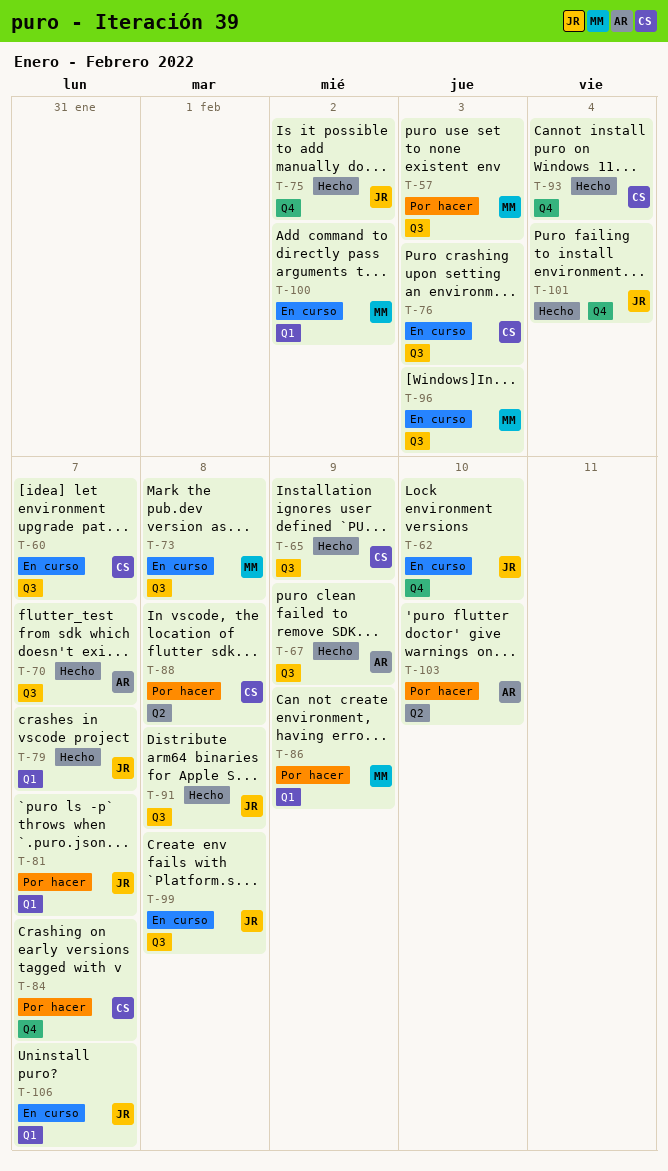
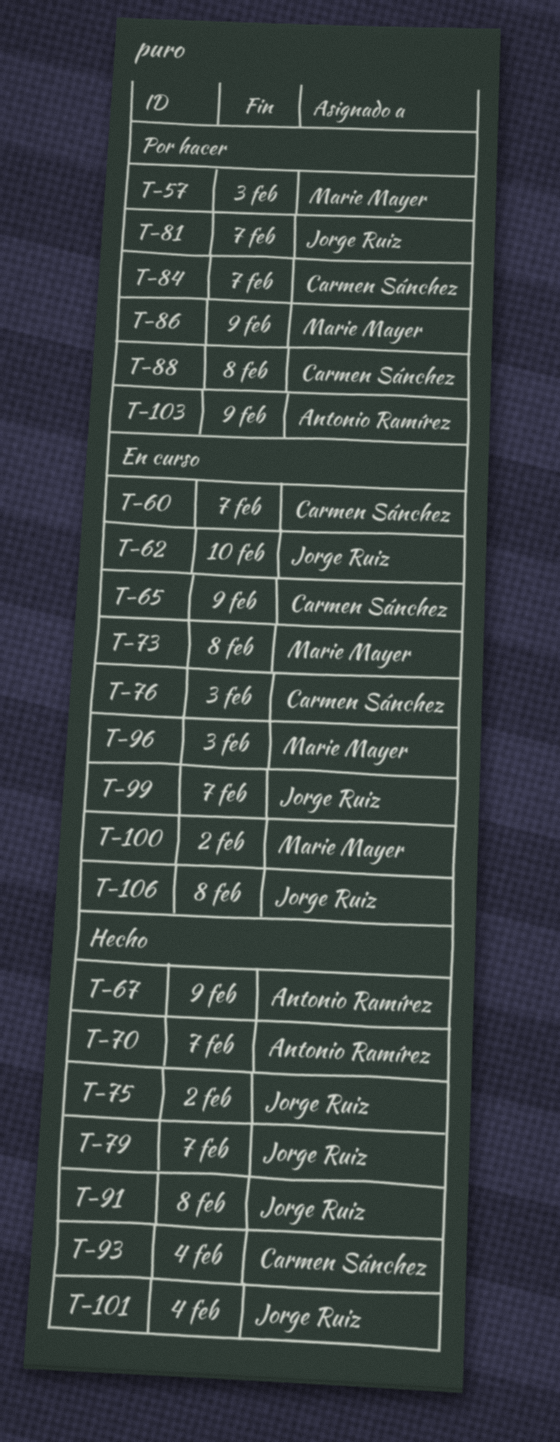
T-65, status: Hecho -> En curso
T-99, due: Feb 8 -> Feb 7
T-103, due: Feb 10 -> Feb 9
T-106, due: Feb 7 -> Feb 8

